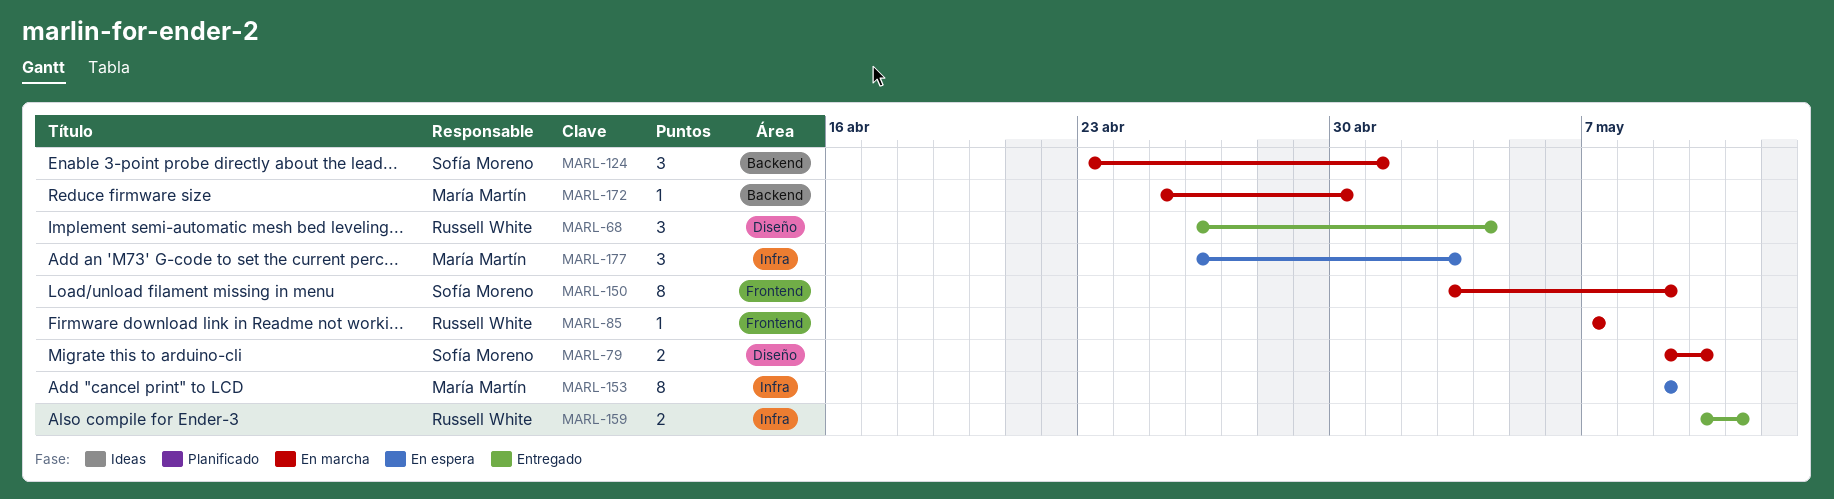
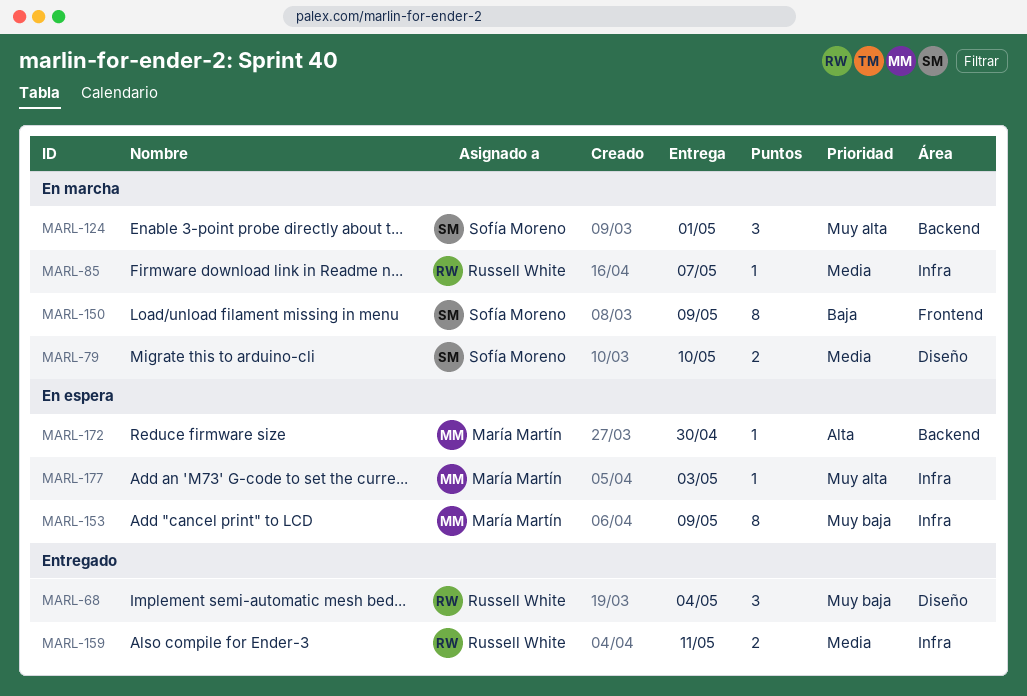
MARL-85, label: Frontend -> Infra
MARL-172, status: En marcha -> En espera
MARL-177, estimate: 3 -> 1

